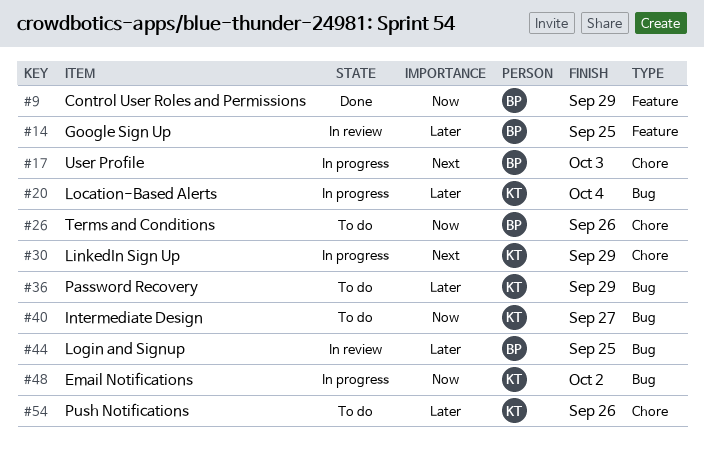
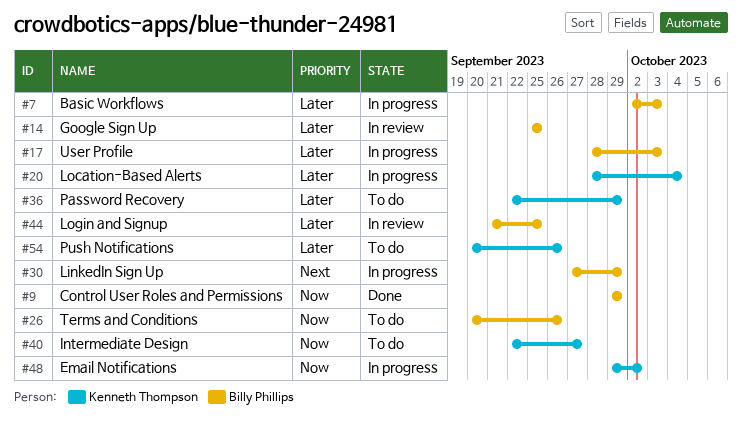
#7: none -> present
#17, priority: Next -> Later
#30, owner: Kenneth Thompson -> Billy Phillips

